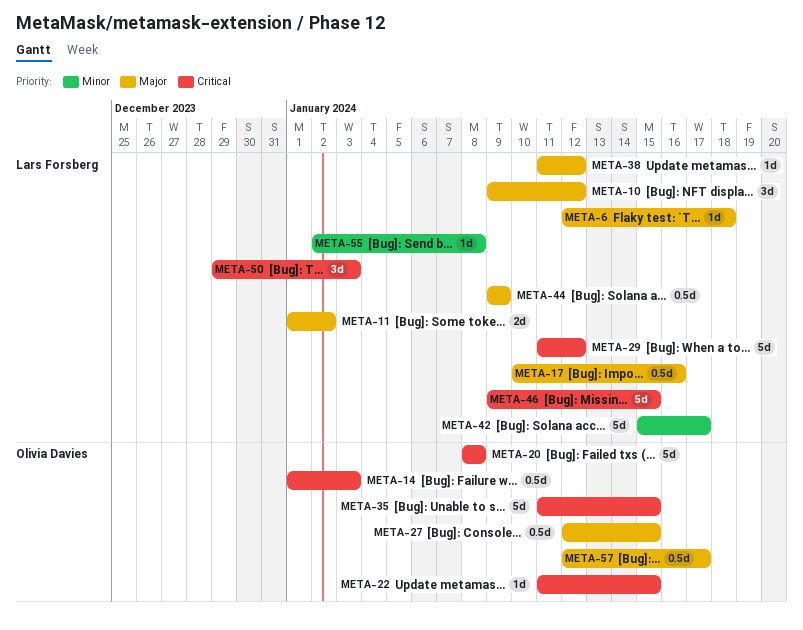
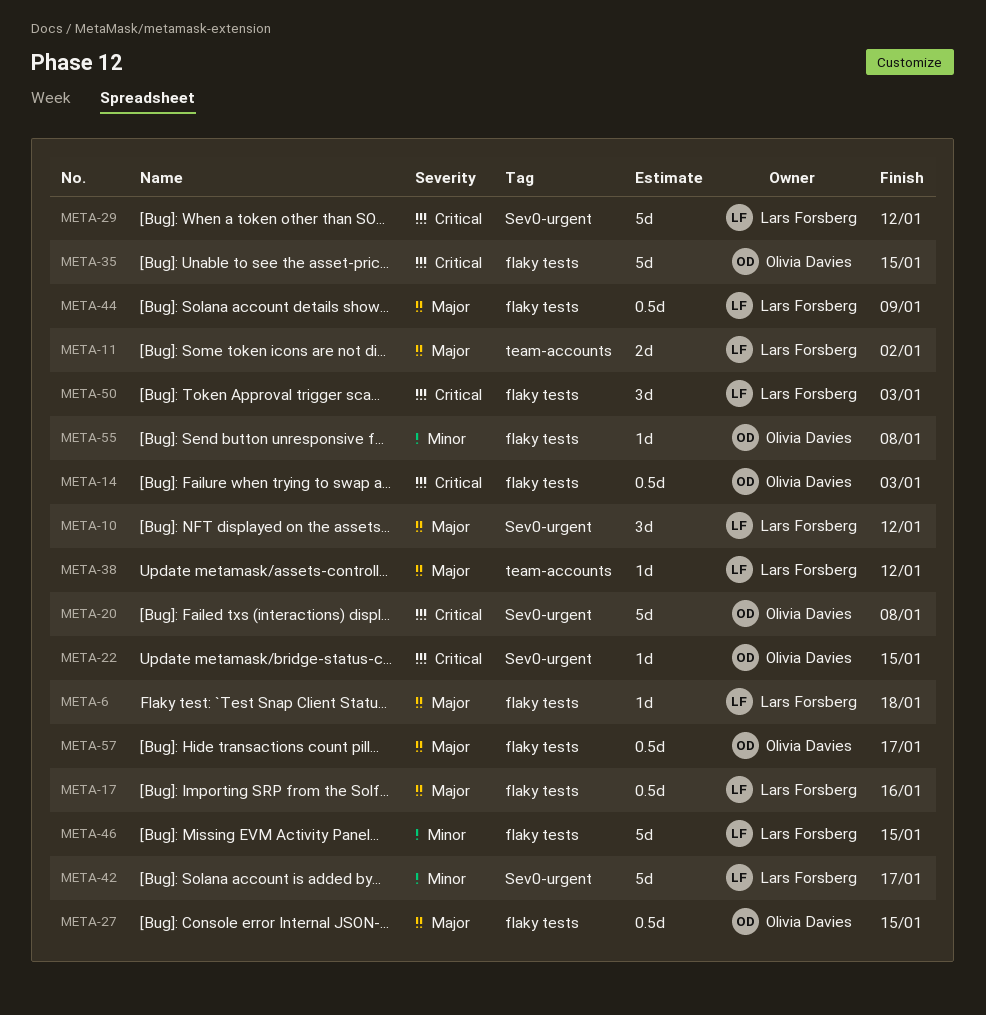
META-46, priority: Critical -> Minor
META-55, owner: Lars Forsberg -> Olivia Davies

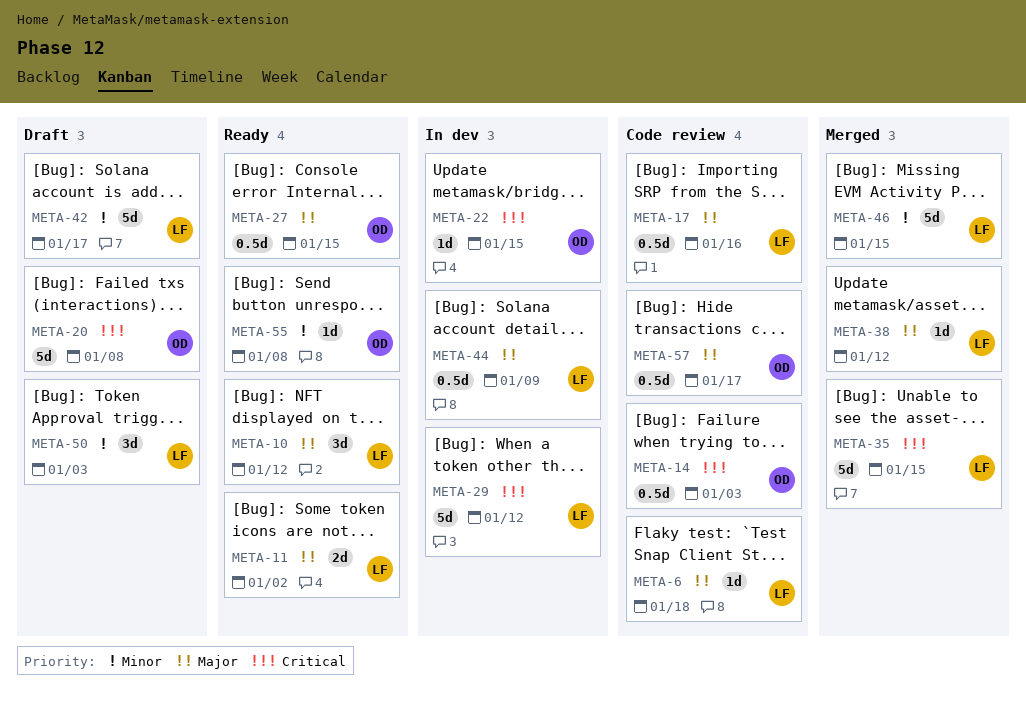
META-35, owner: Olivia Davies -> Lars Forsberg
META-50, priority: Critical -> Minor

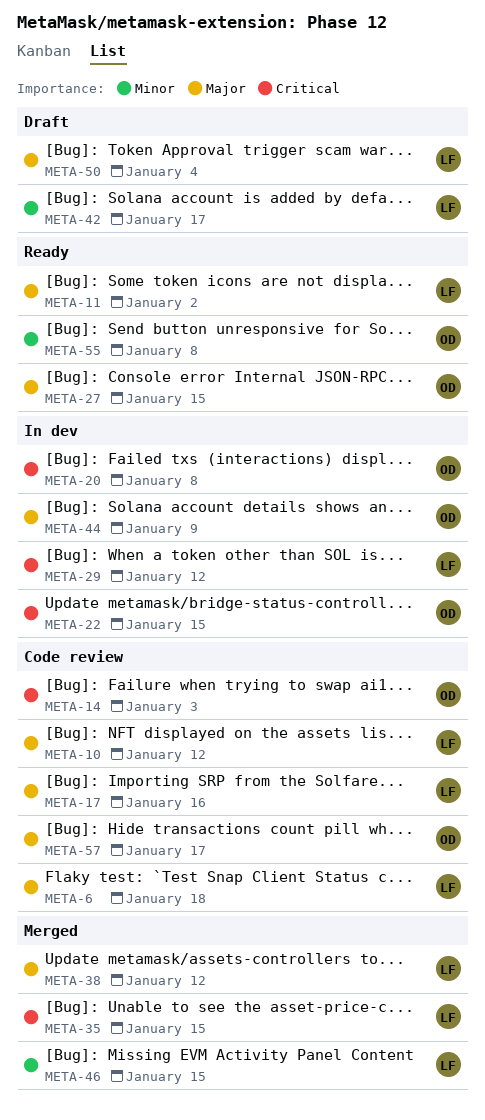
META-10, status: Ready -> Code review
META-20, status: Draft -> In dev
META-44, owner: LF -> OD
META-50, priority: Minor -> Major
META-50, due: Jan 3 -> Jan 4

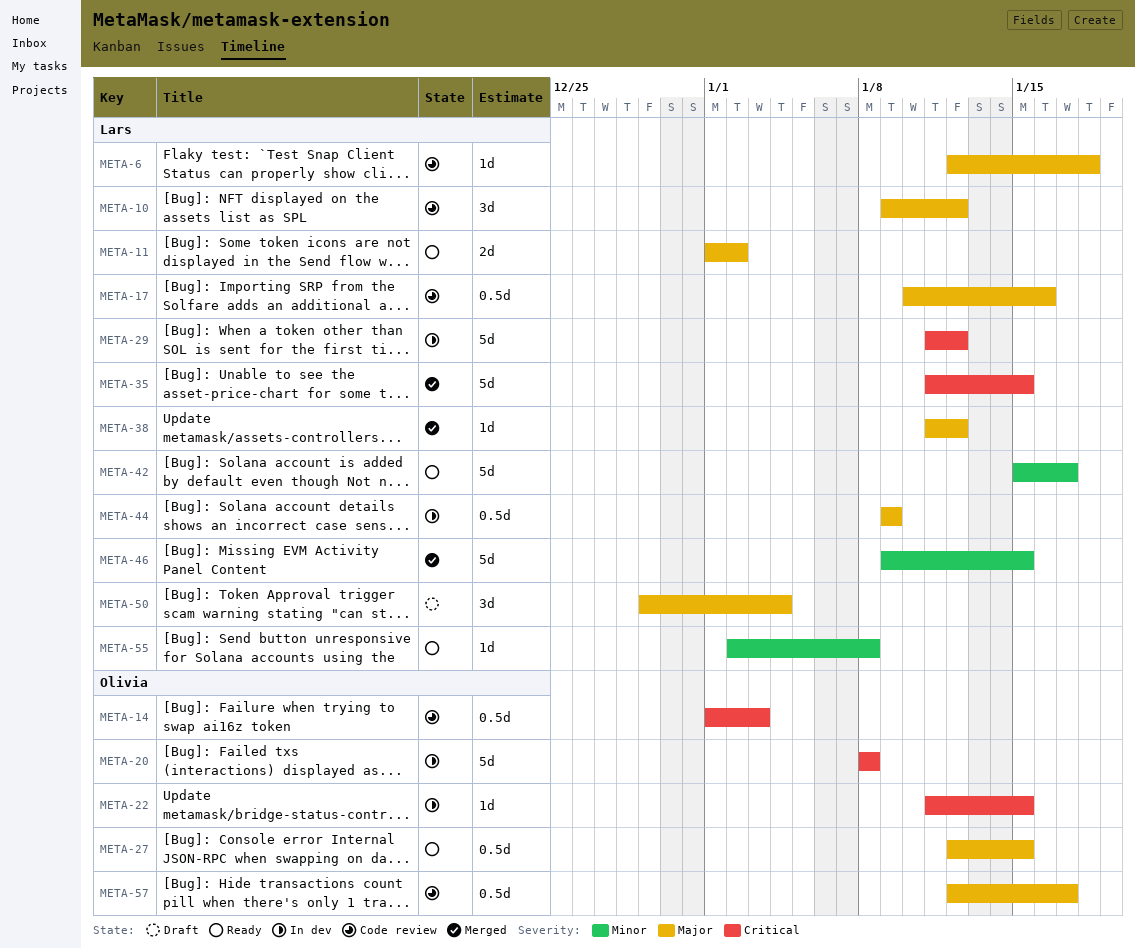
META-42, status: Draft -> Ready
META-44, owner: Olivia -> Lars
META-55, owner: Olivia -> Lars

